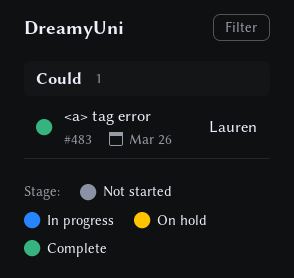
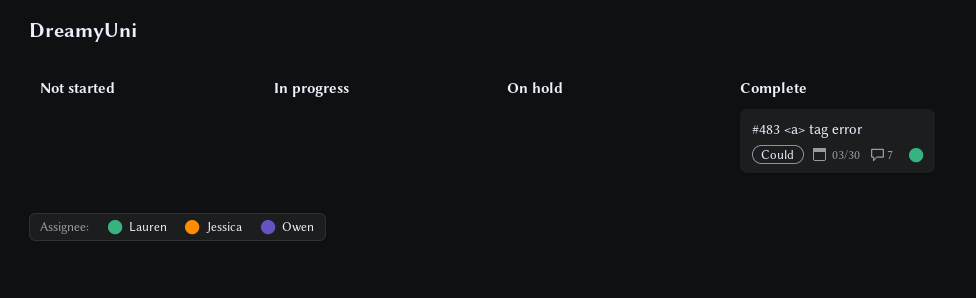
#483, due: Mar 26 -> Mar 30

